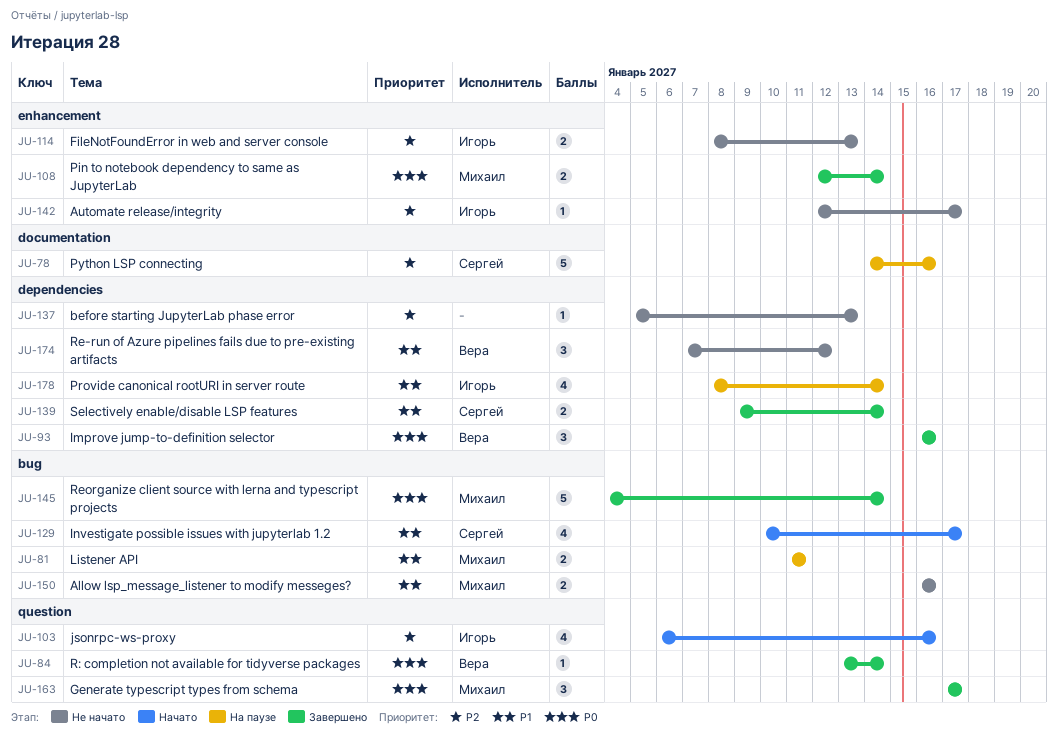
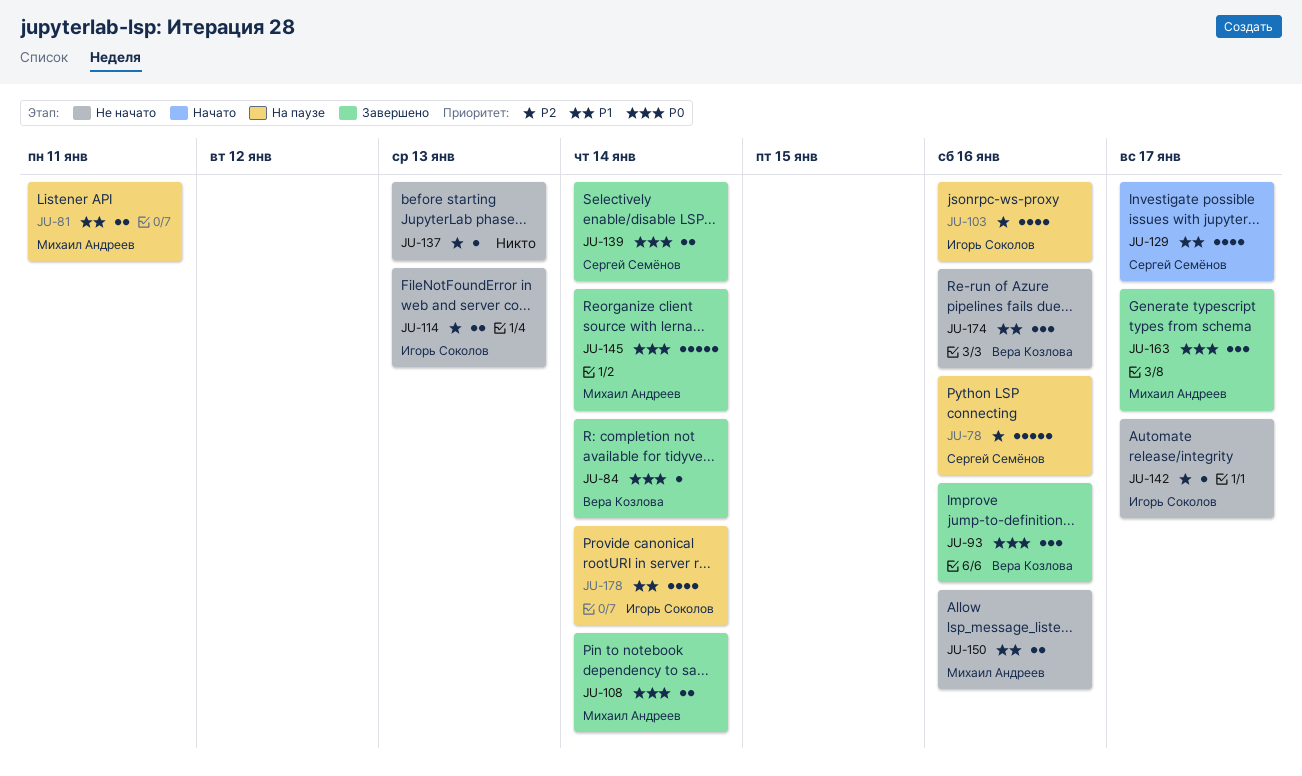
JU-103, status: Начато -> На паузе
JU-139, priority: P1 -> P0
JU-174, due: Jan 12 -> Jan 16

